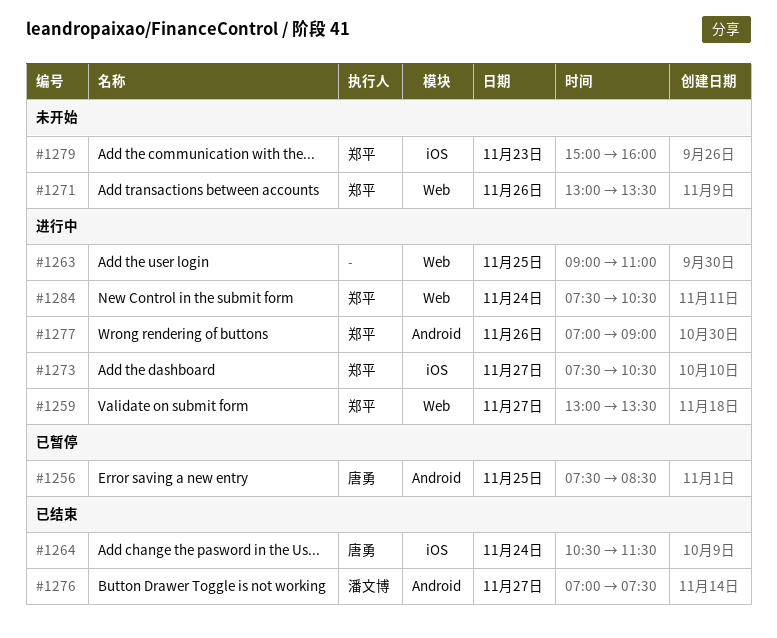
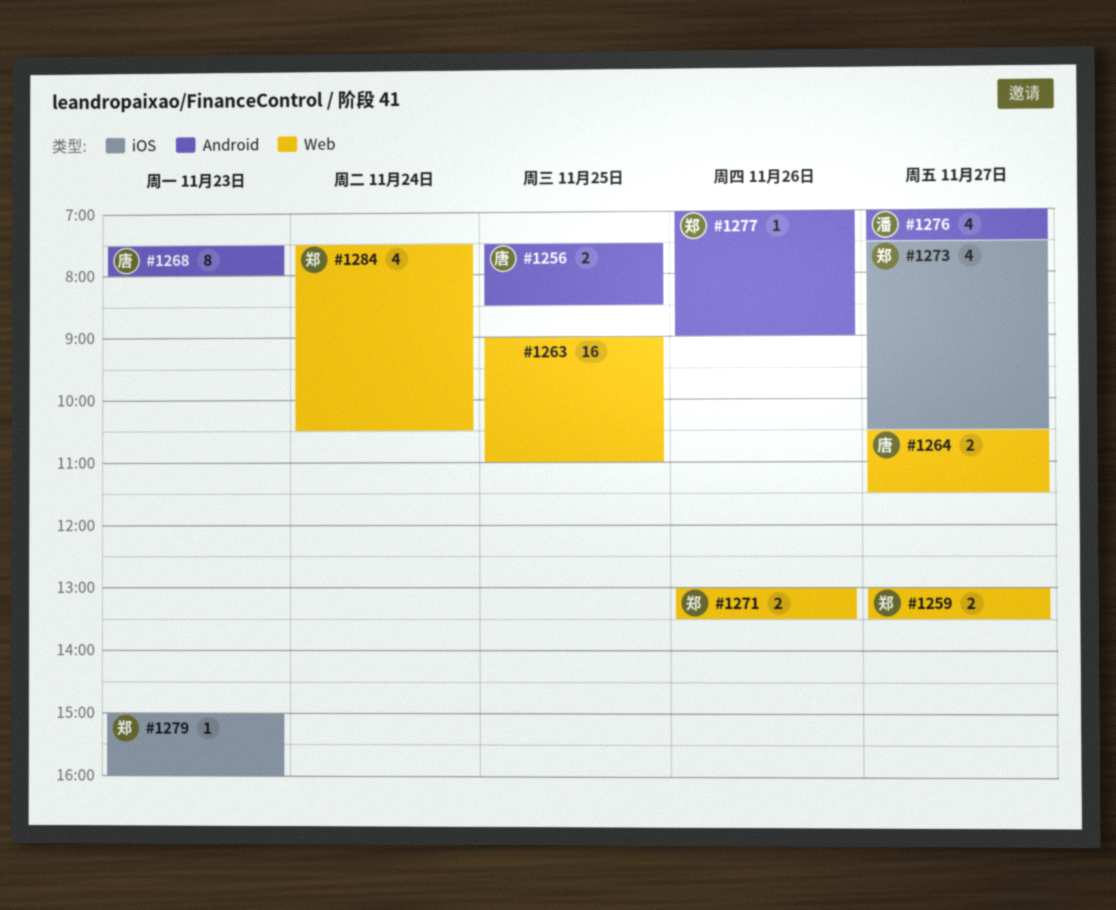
#1264, label: iOS -> Web
#1264, day: Nov 24 -> Nov 27
#1268: none -> present

